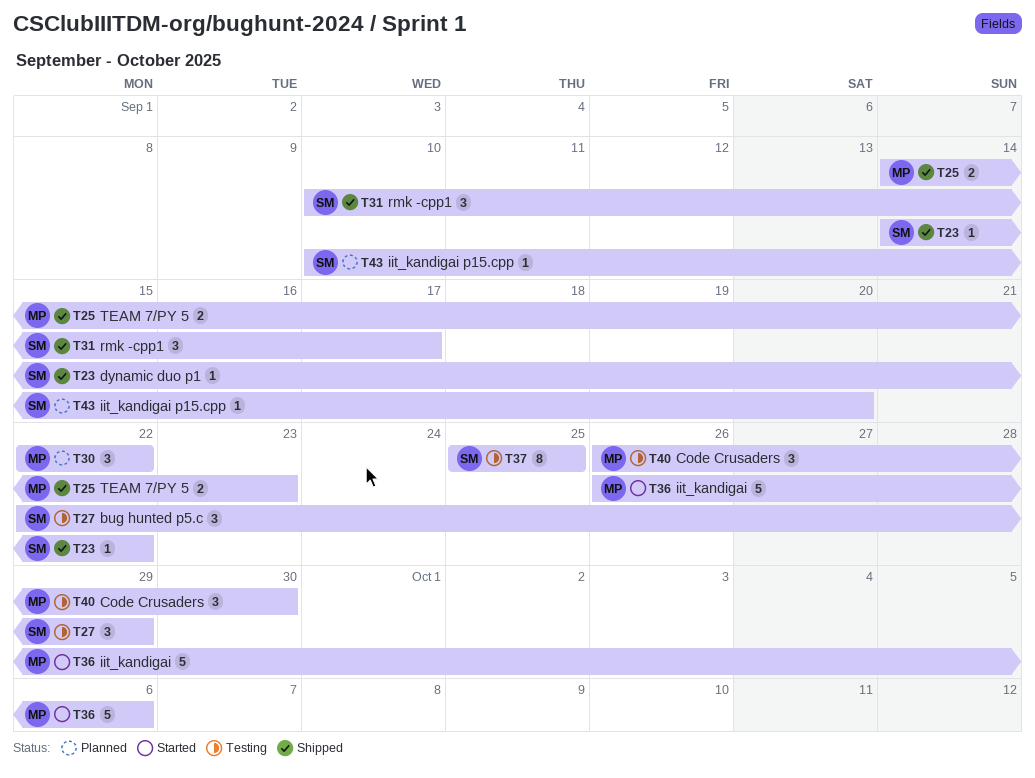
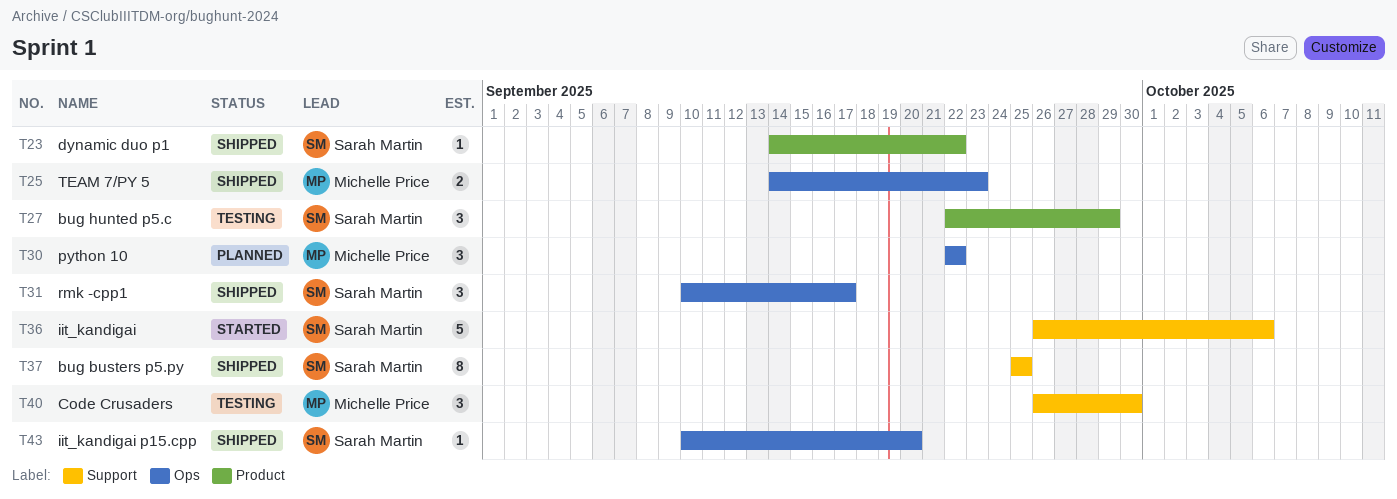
T36, owner: Michelle Price -> Sarah Martin
T37, status: Testing -> Shipped
T43, status: Planned -> Shipped

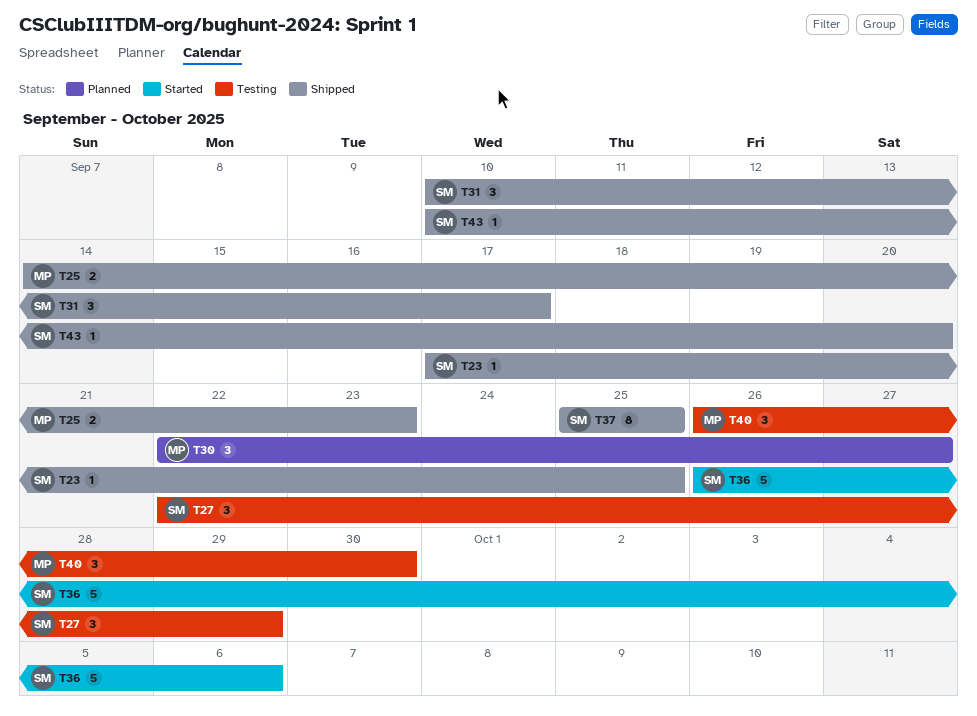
T23, start: Sep 14 -> Sep 17
T23, due: Sep 22 -> Sep 25
T30, due: Sep 22 -> Sep 27

